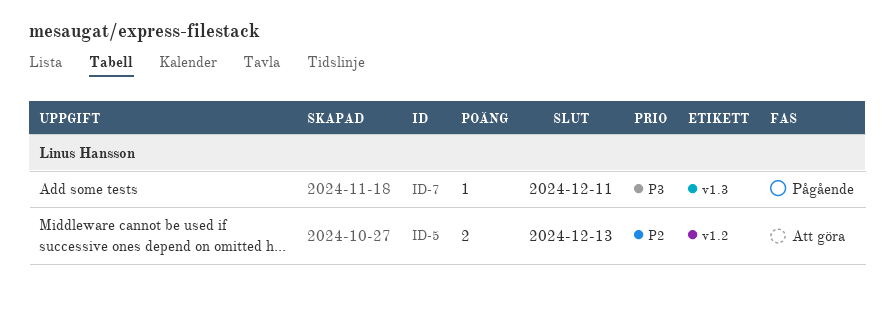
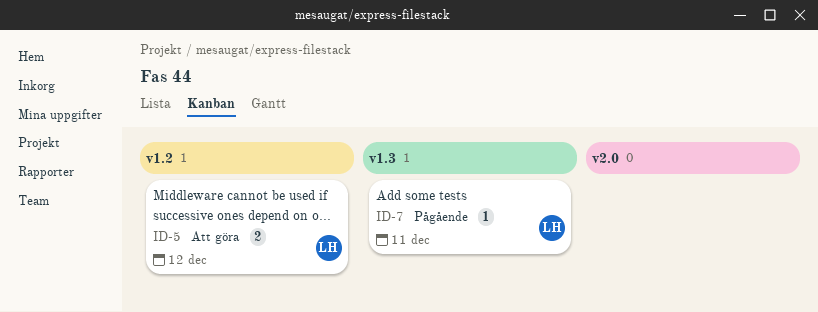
ID-5, due: Dec 13 -> Dec 12

